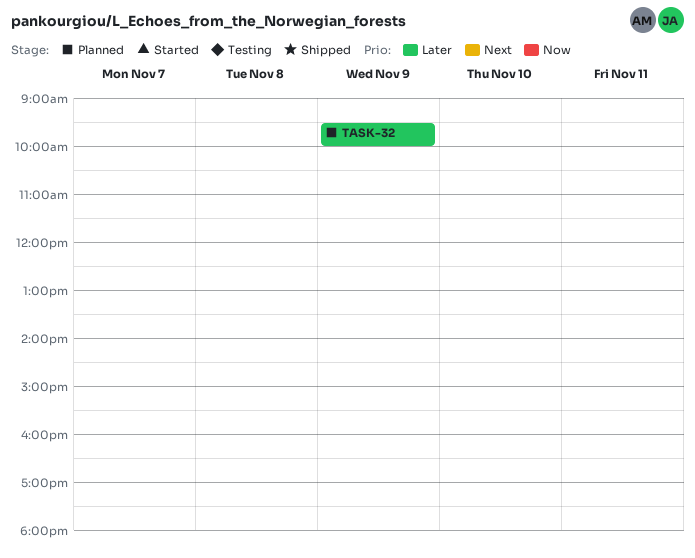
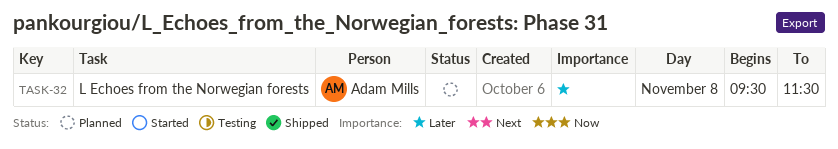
TASK-32, day: Nov 9 -> Nov 8
TASK-32, ends: 10:00 -> 11:30

